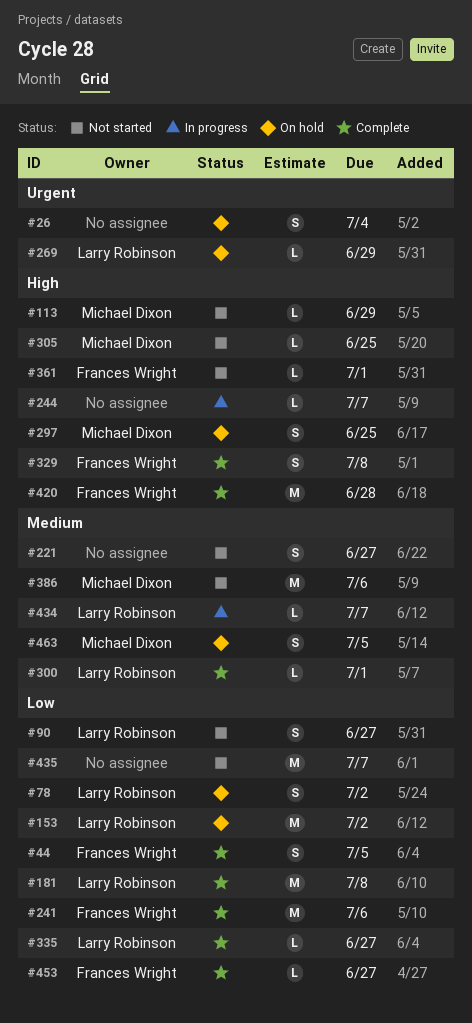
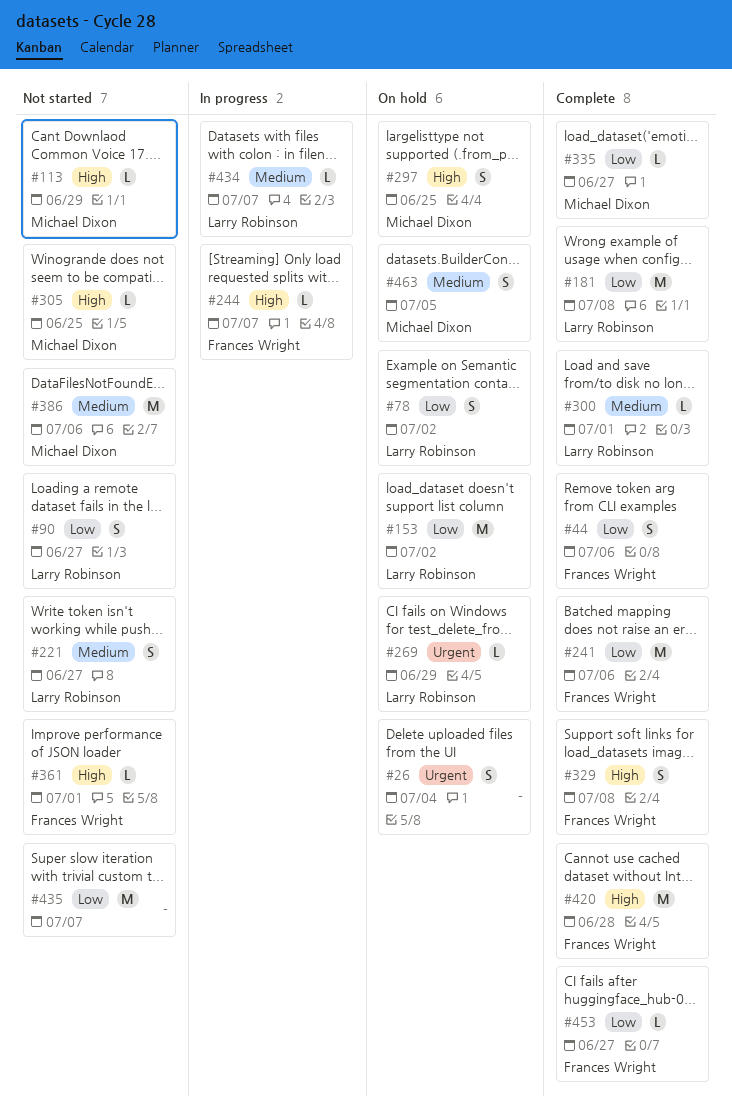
#44, due: Jul 5 -> Jul 6
#221, owner: none -> Larry Robinson
#244, owner: none -> Frances Wright
#335, owner: Larry Robinson -> Michael Dixon

